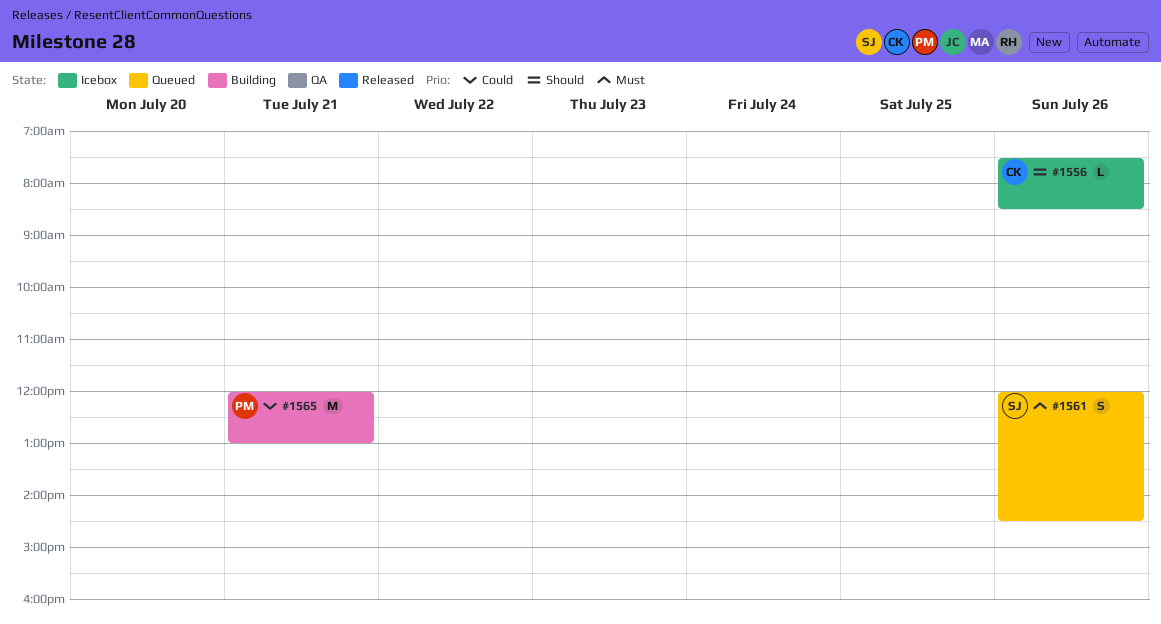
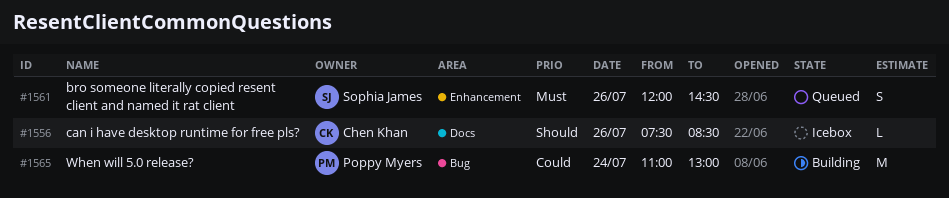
#1565, day: Jul 21 -> Jul 24
#1565, begins: 12:00 -> 11:00

